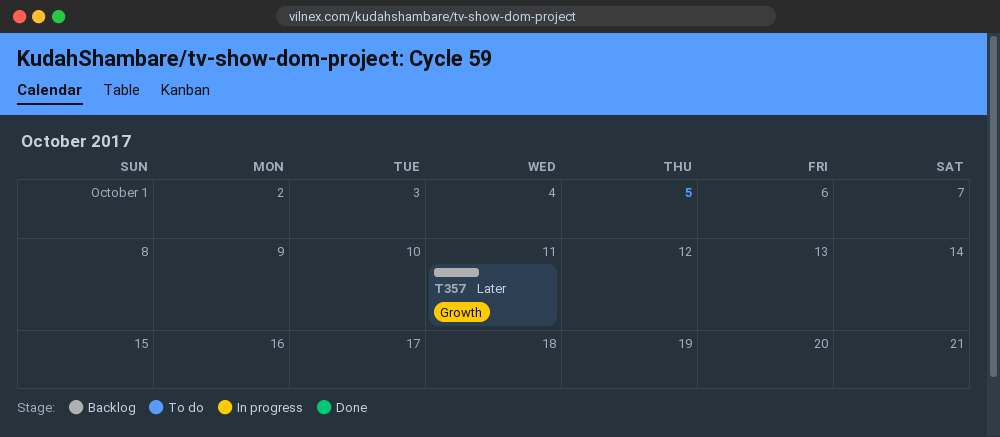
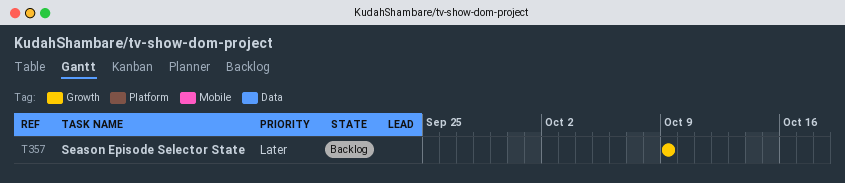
T357, due: Oct 11 -> Oct 9

